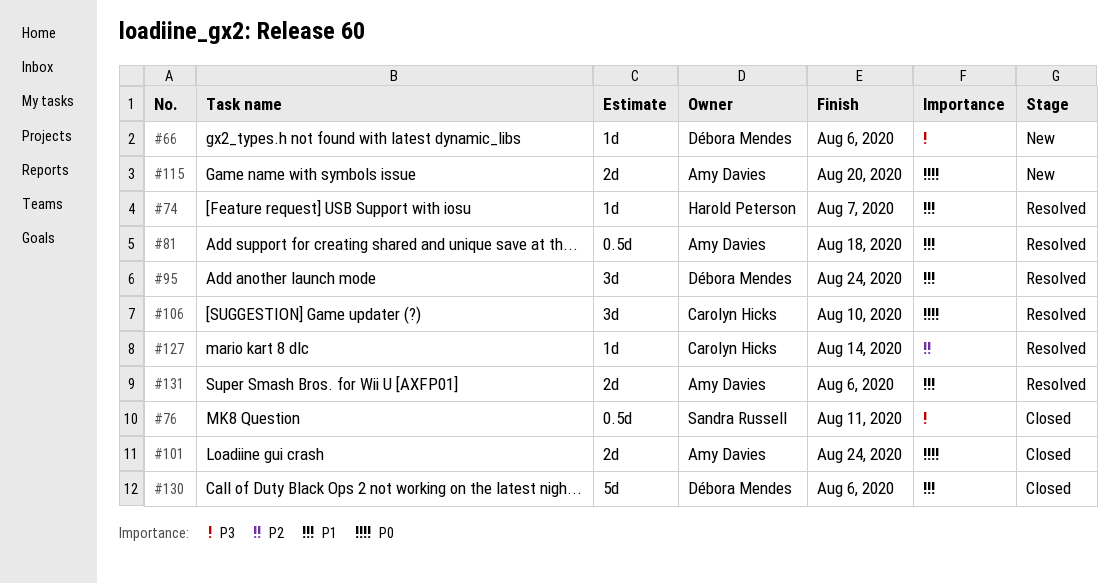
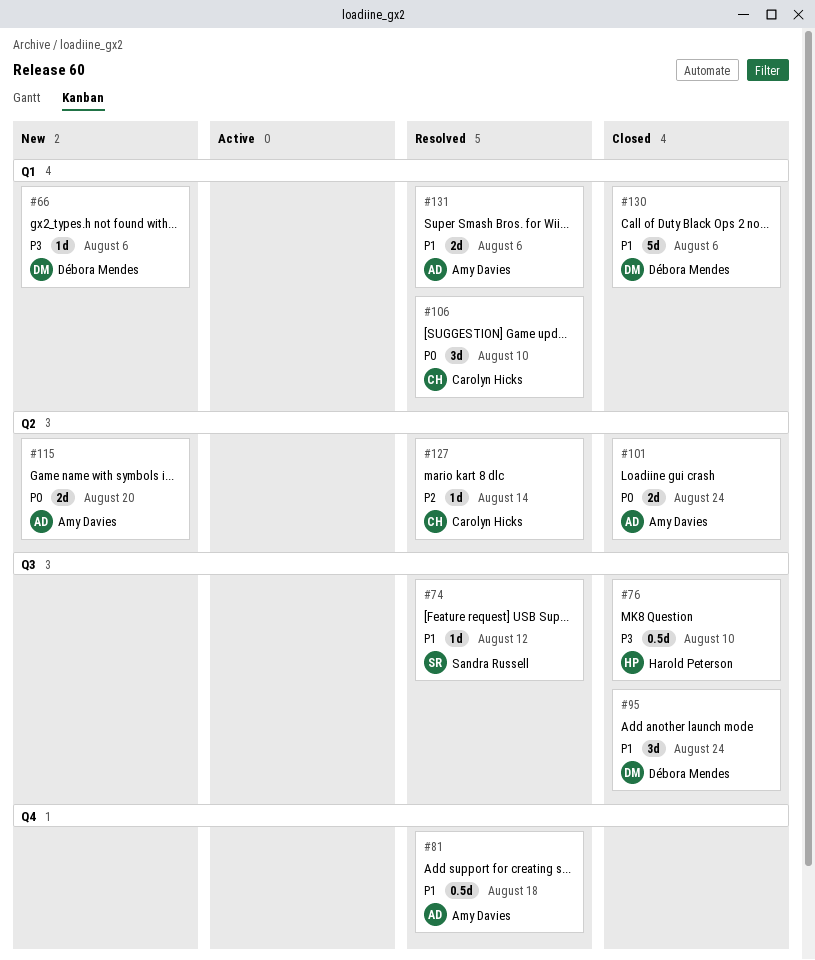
#74, owner: Harold Peterson -> Sandra Russell
#74, due: Aug 7 -> Aug 12
#76, owner: Sandra Russell -> Harold Peterson
#76, due: Aug 11 -> Aug 10
#95, status: Resolved -> Closed

